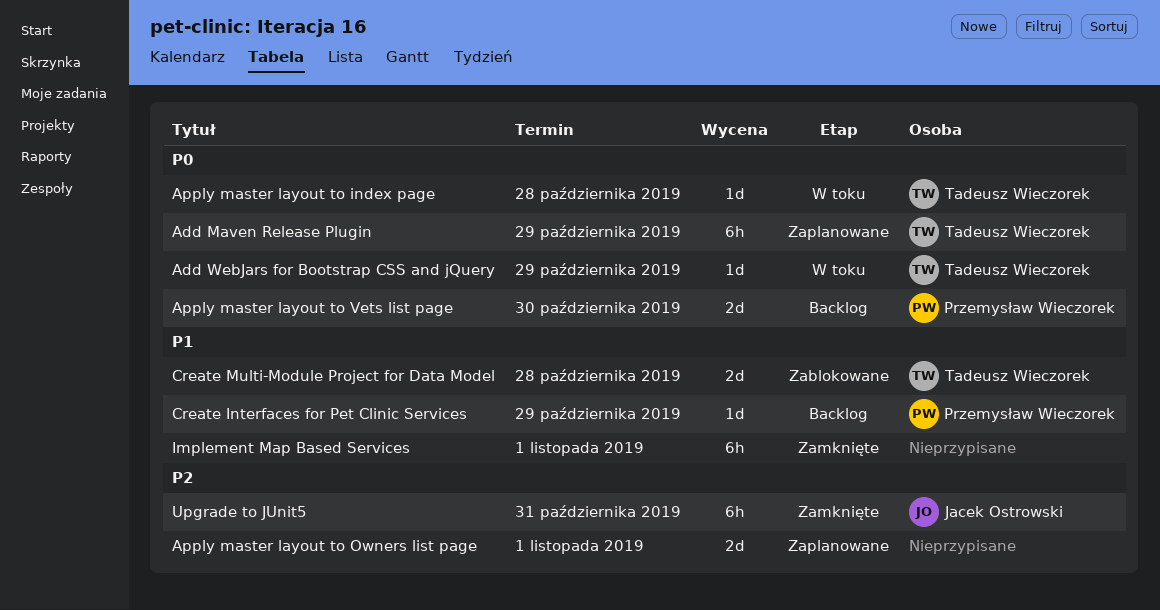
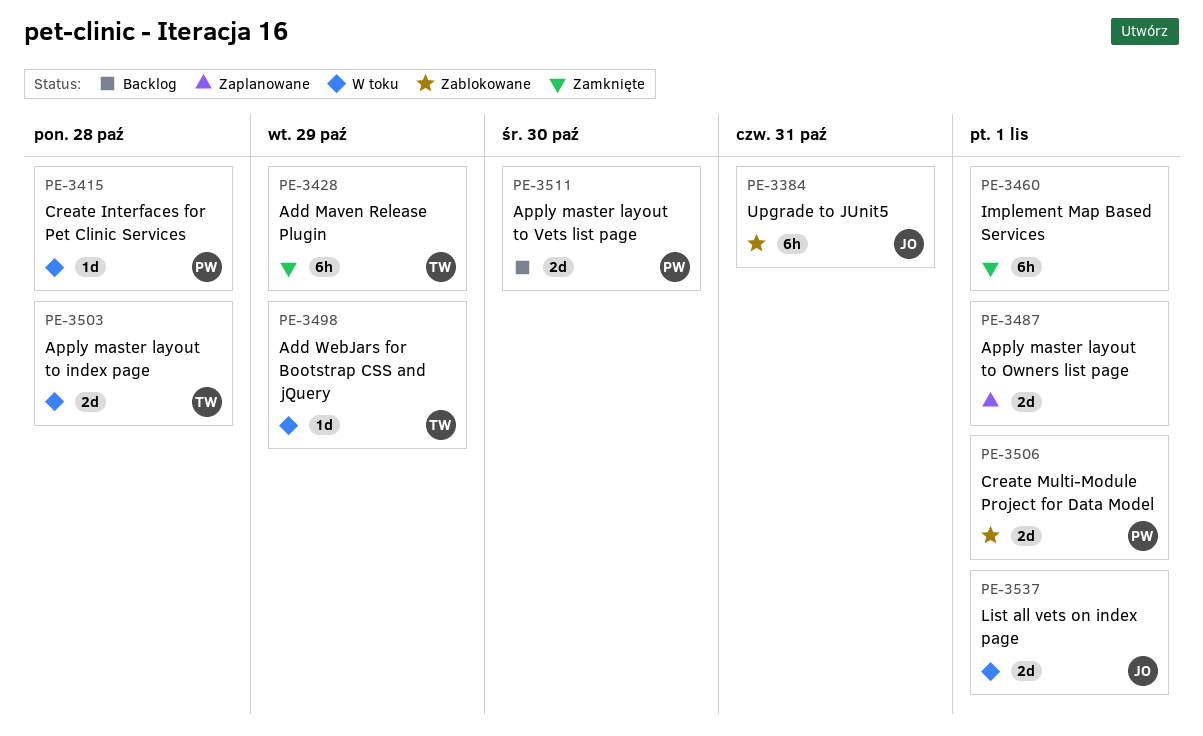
Add Maven Release Plugin, status: Zaplanowane -> Zamknięte
Apply master layout to index page, estimate: 1d -> 2d
Create Interfaces for Pet Clinic Services, status: Backlog -> W toku
Create Interfaces for Pet Clinic Services, due: Oct 29 -> Oct 28
Create Multi-Module Project for Data Model, owner: Tadeusz Wieczorek -> Przemysław Wieczorek
Create Multi-Module Project for Data Model, due: Oct 28 -> Nov 1
List all vets on index page: none -> present
Upgrade to JUnit5, status: Zamknięte -> Zablokowane

